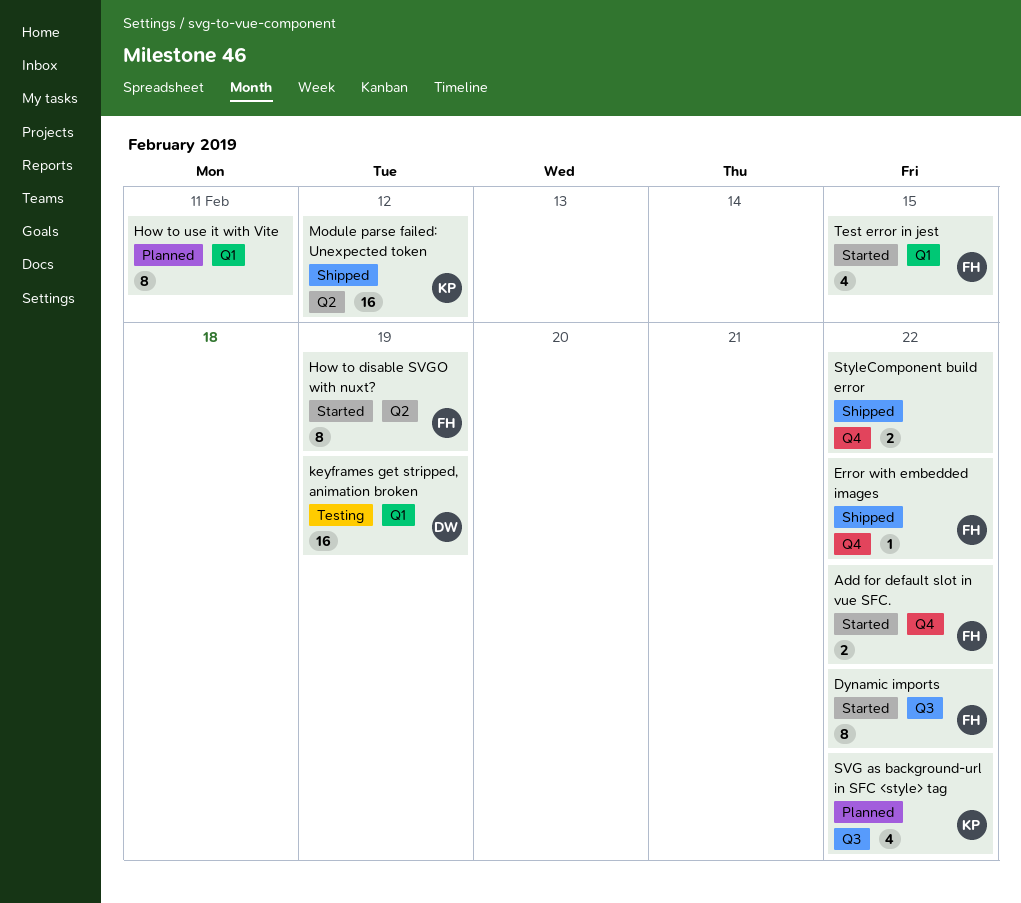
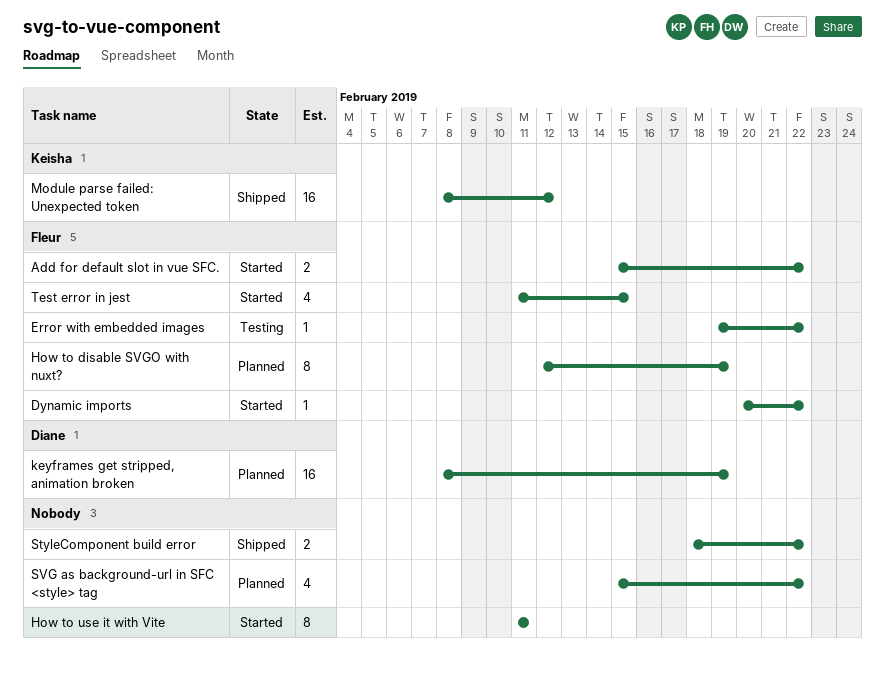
Dynamic imports, estimate: 8 -> 1
Error with embedded images, status: Shipped -> Testing
How to disable SVGO with nuxt?, status: Started -> Planned
How to use it with Vite, status: Planned -> Started
keyframes get stripped, animation broken, status: Testing -> Planned
SVG as background-url in SFC <style> tag, owner: Keisha -> none

